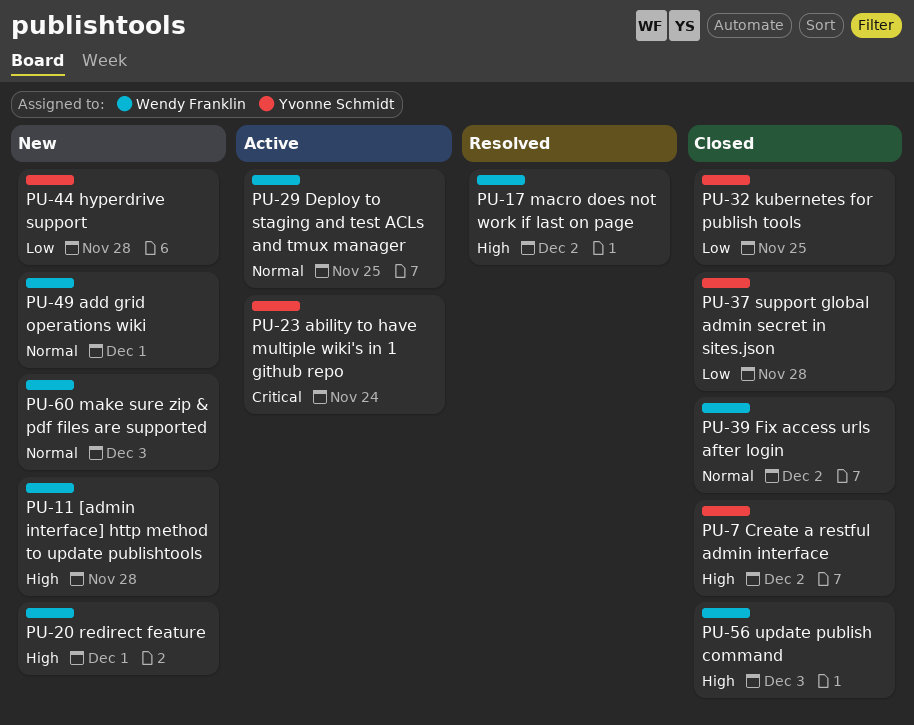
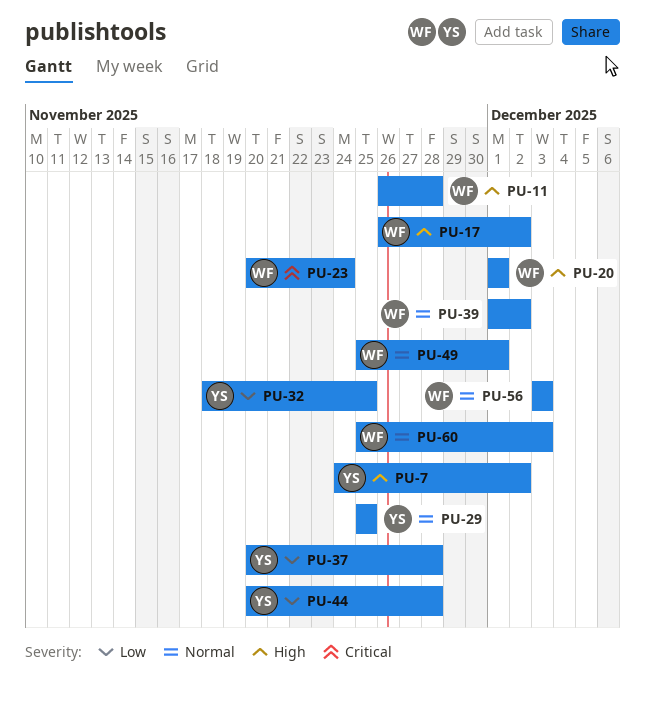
PU-23, owner: Yvonne Schmidt -> Wendy Franklin
PU-29, owner: Wendy Franklin -> Yvonne Schmidt
PU-56, priority: High -> Normal

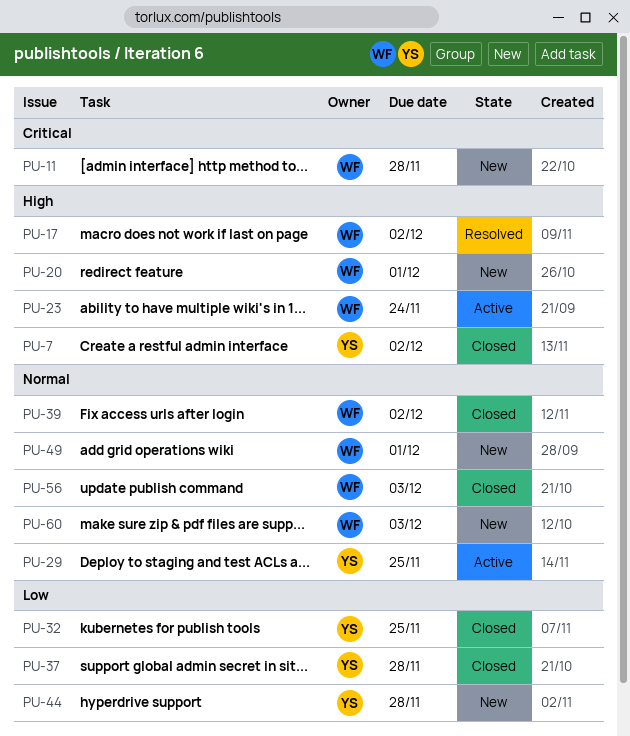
PU-11, priority: High -> Critical
PU-23, priority: Critical -> High

